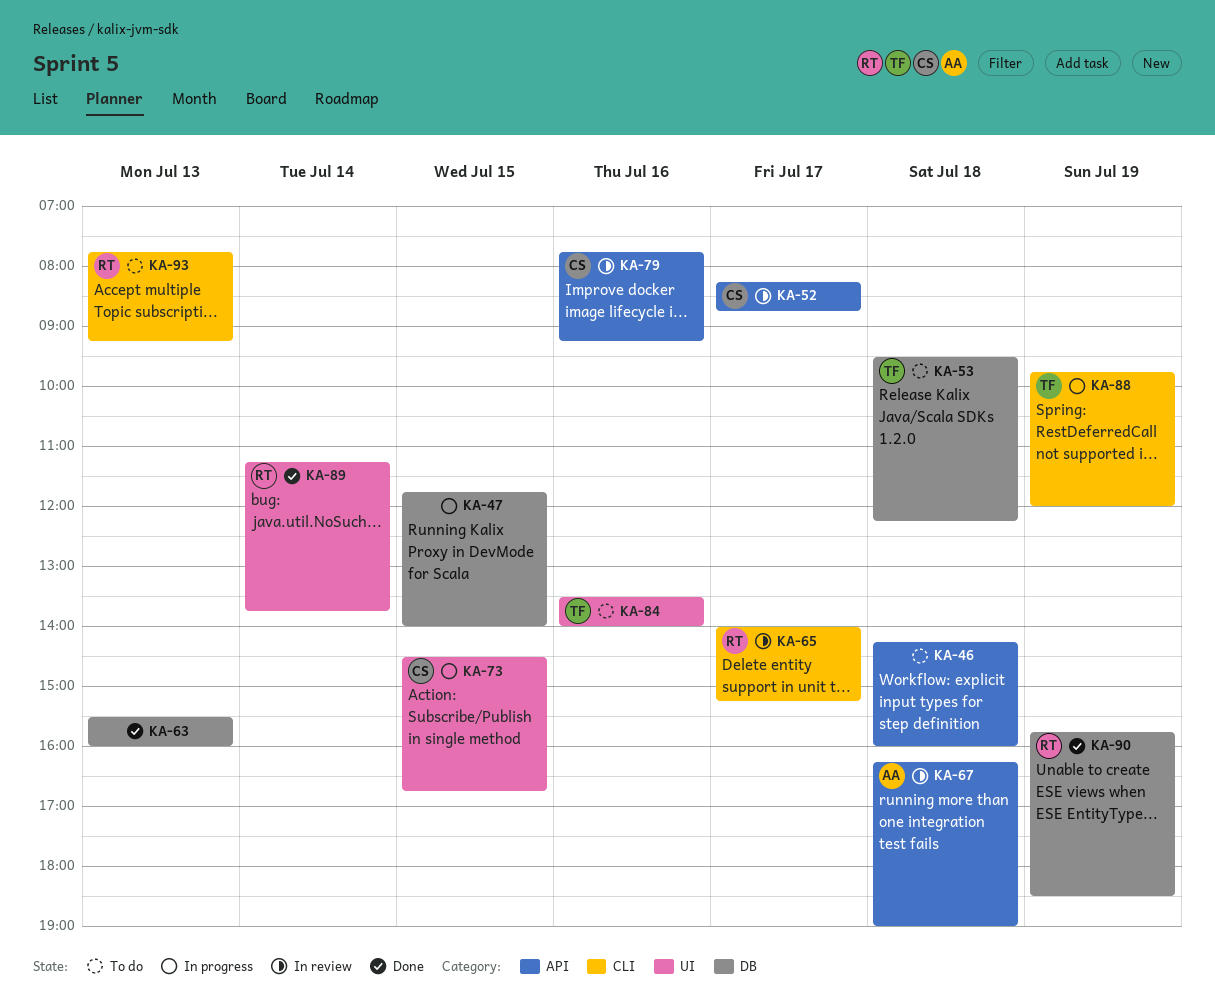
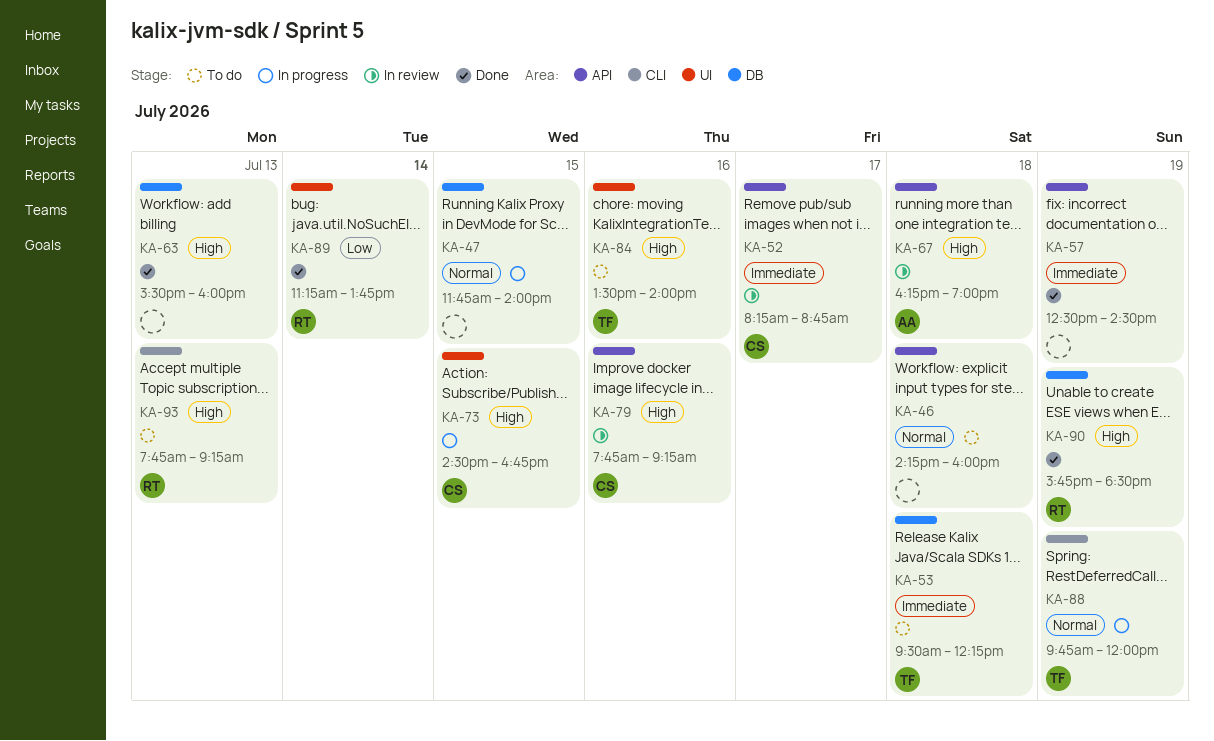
KA-57: none -> present
KA-65: present -> none

